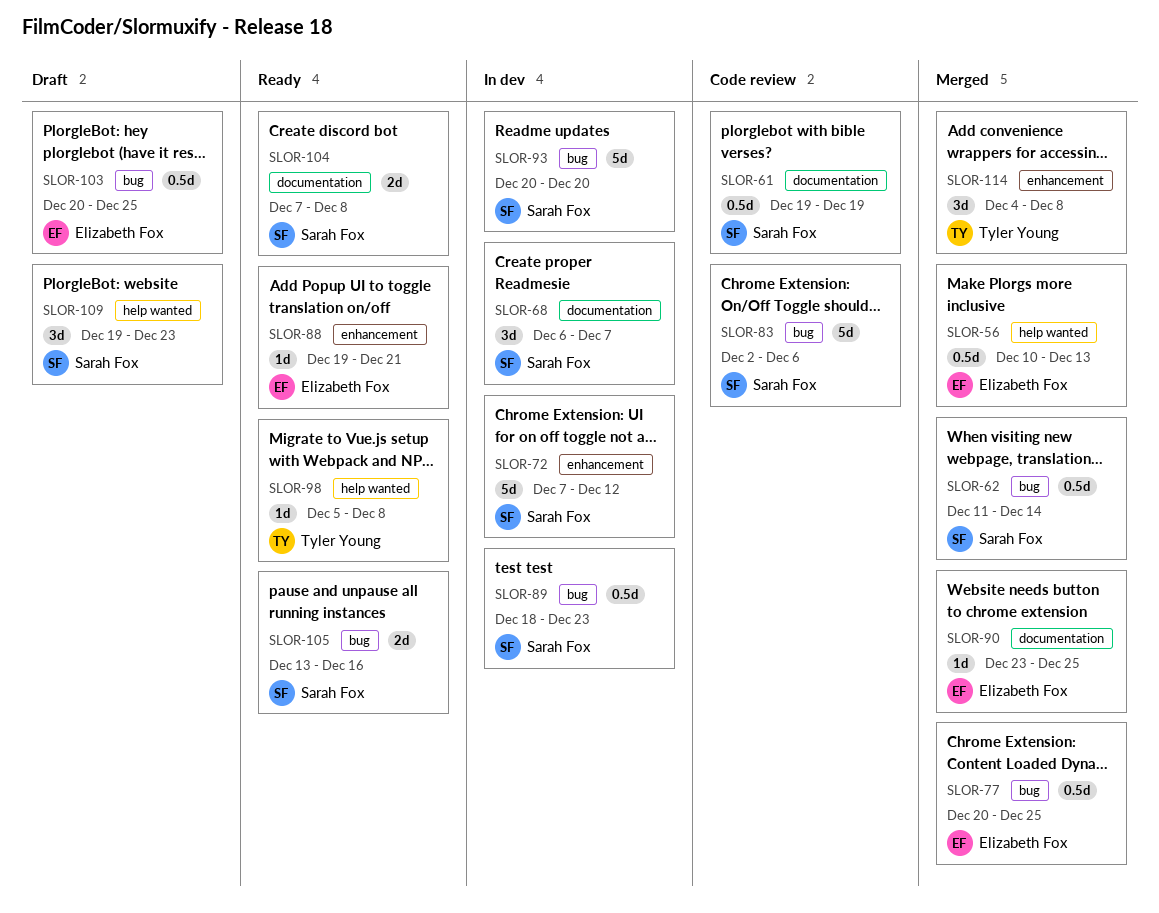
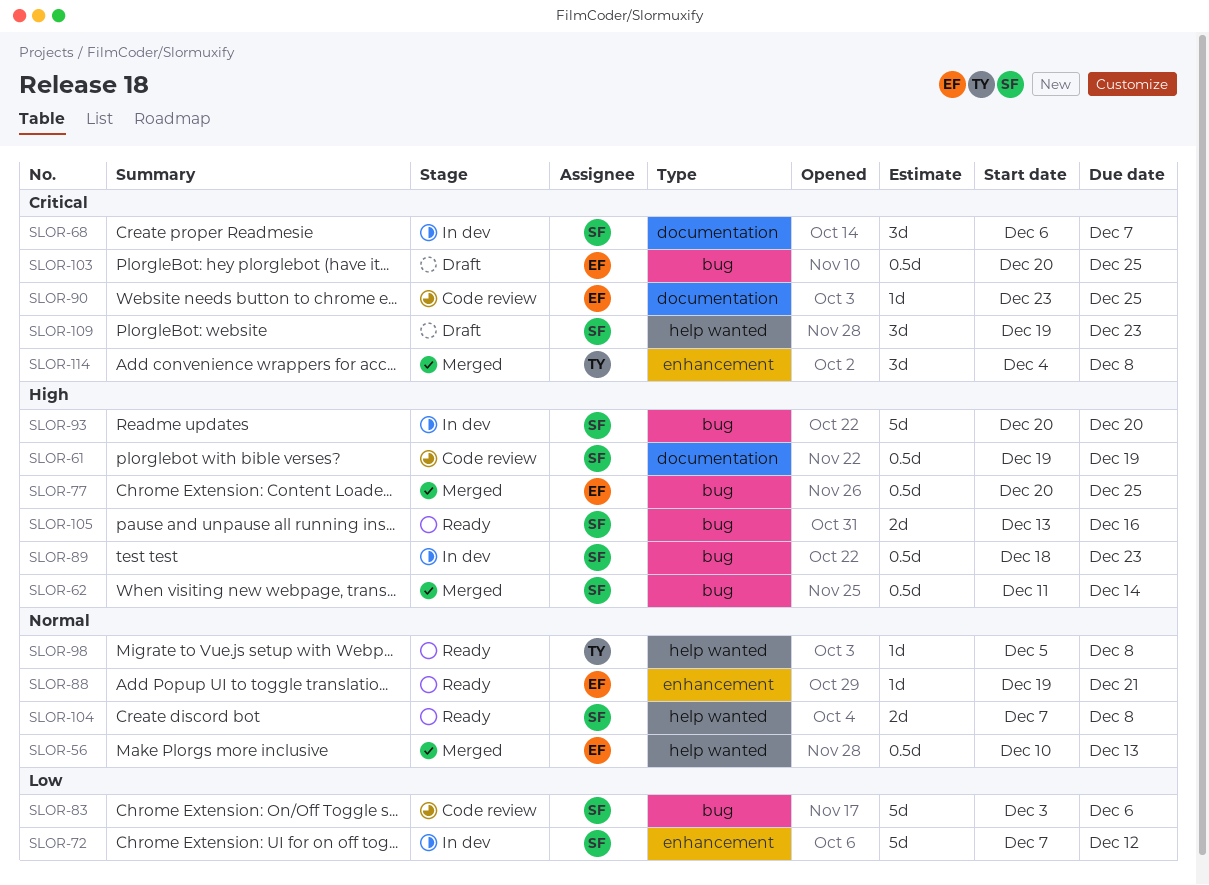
SLOR-83, start: Dec 2 -> Dec 3
SLOR-90, status: Merged -> Code review
SLOR-104, label: documentation -> help wanted

